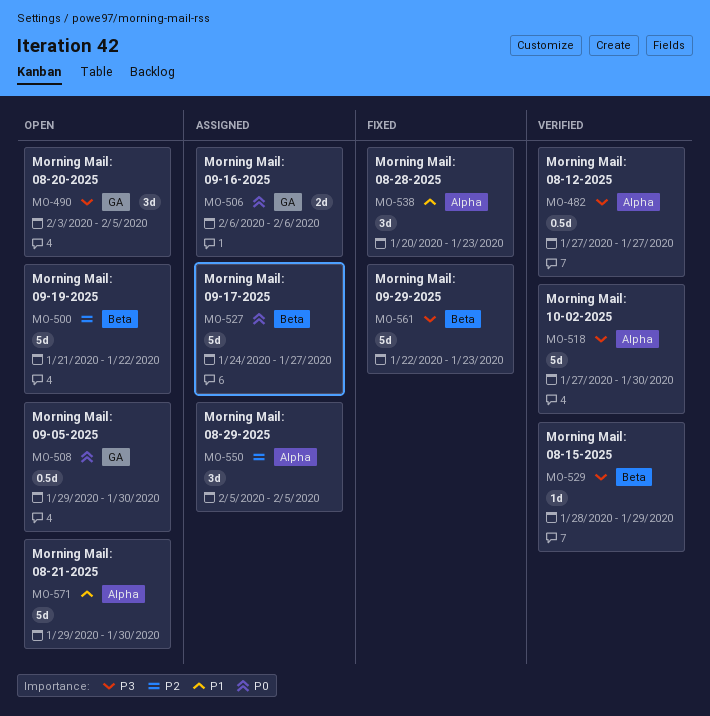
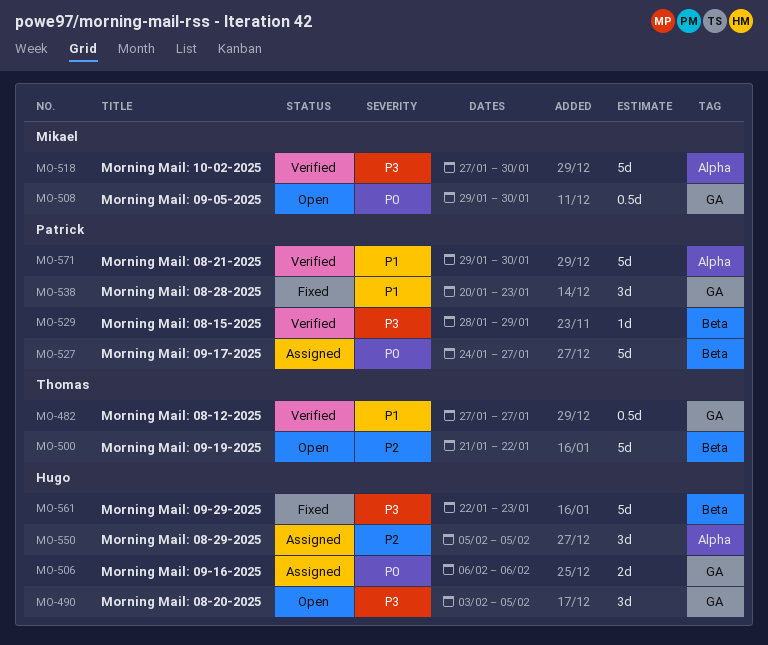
MO-482, priority: P3 -> P1
MO-482, label: Alpha -> GA
MO-538, label: Alpha -> GA
MO-571, status: Open -> Verified

